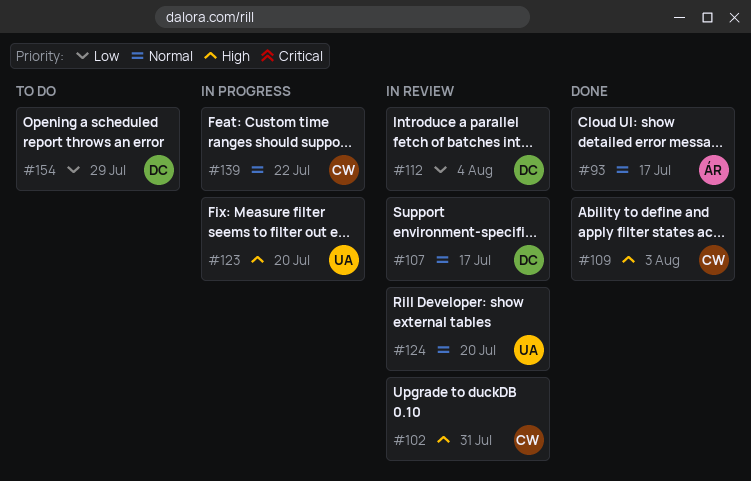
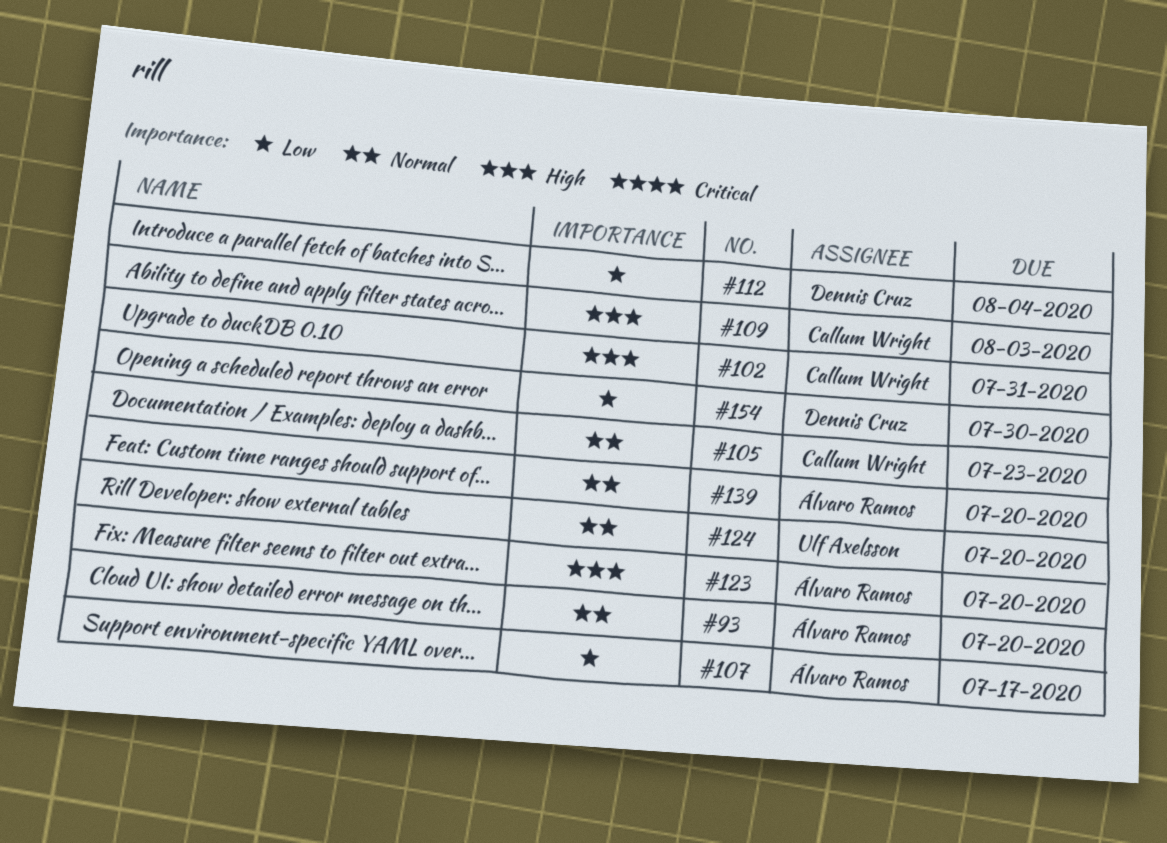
#93, due: Jul 17 -> Jul 20
#105: none -> present
#107, owner: Dennis Cruz -> Álvaro Ramos
#107, priority: Normal -> Low
#123, owner: Ulf Axelsson -> Álvaro Ramos
#139, owner: Callum Wright -> Álvaro Ramos
#139, due: Jul 22 -> Jul 20
#154, due: Jul 29 -> Jul 30

